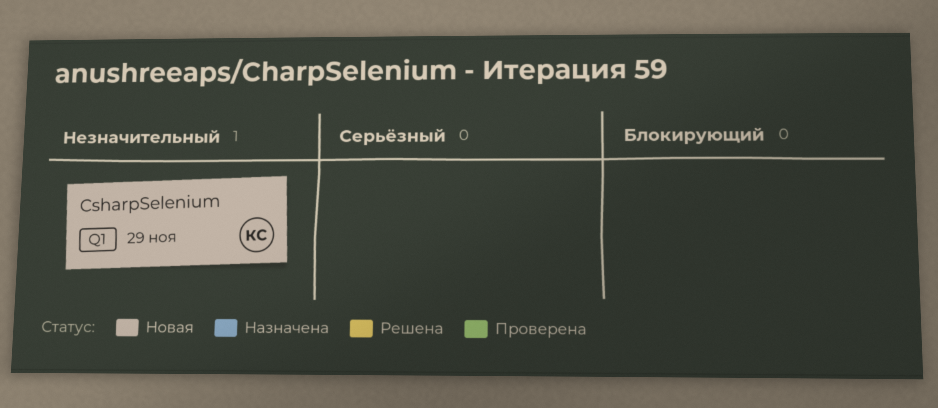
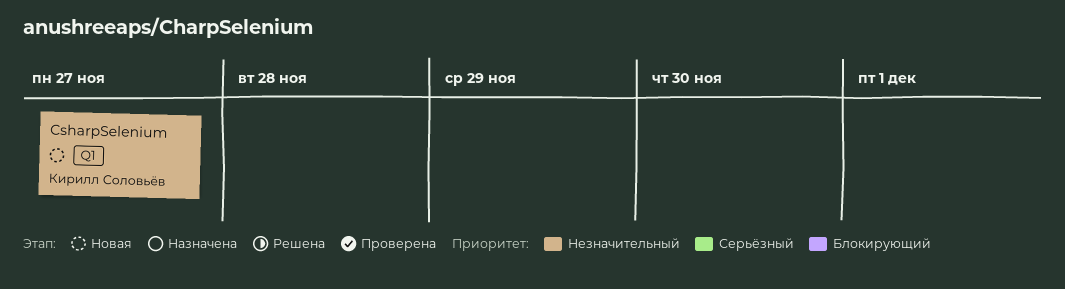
CsharpSelenium, due: Nov 29 -> Nov 27

